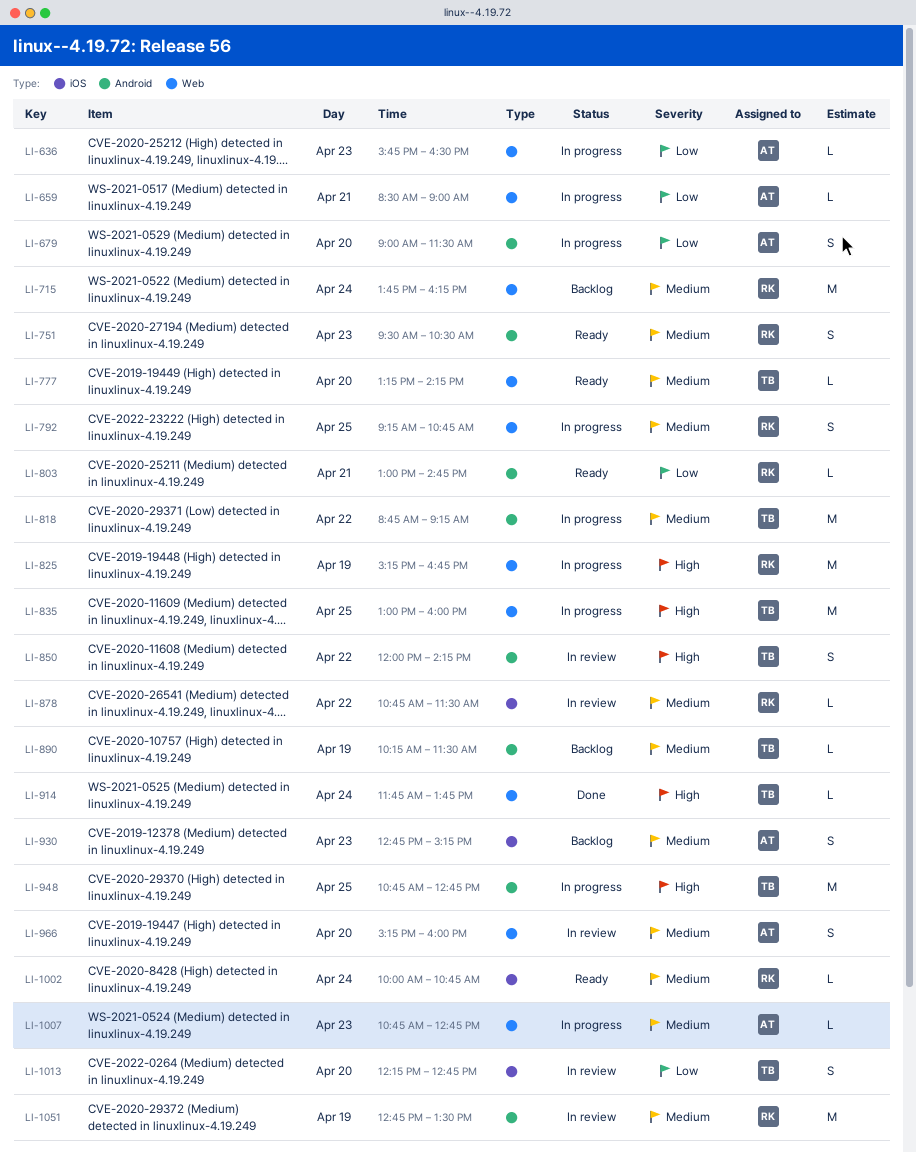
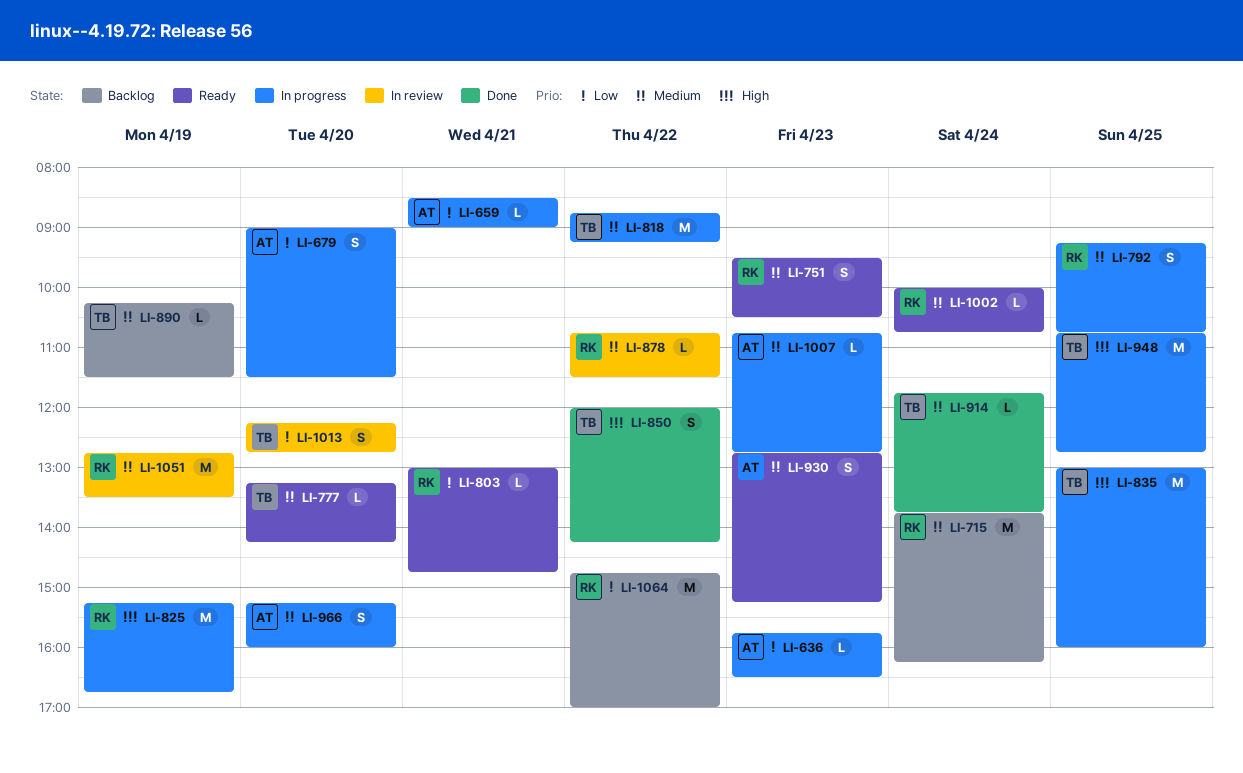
LI-850, status: In review -> Done
LI-914, priority: High -> Medium
LI-930, status: Backlog -> Ready
LI-966, status: In review -> In progress
LI-1064: none -> present

